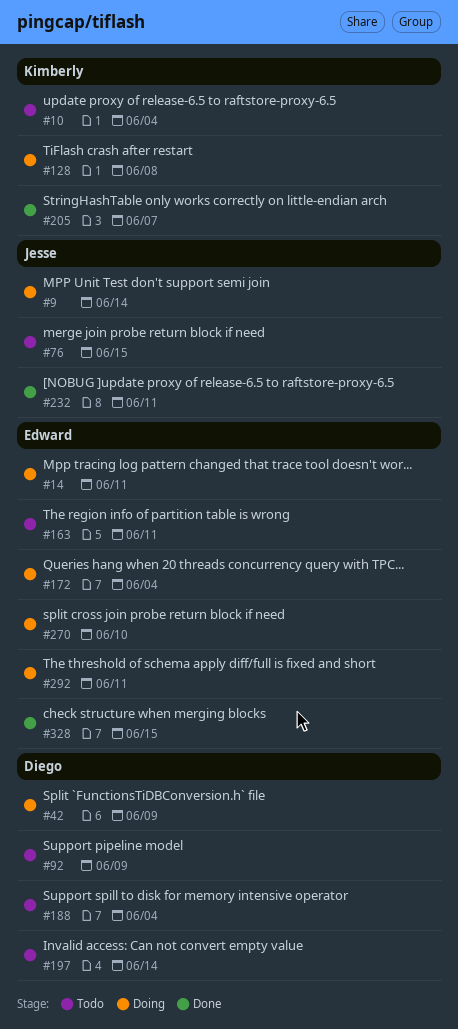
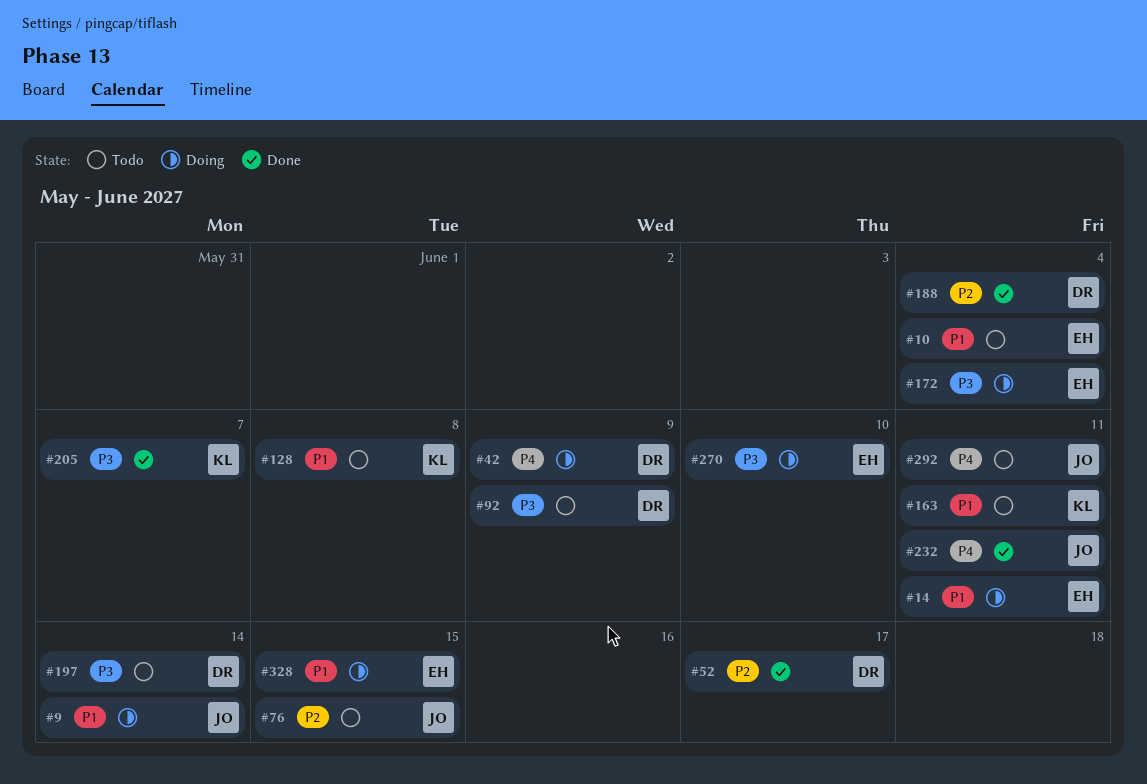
#10, owner: Kimberly -> Edward
#52: none -> present
#128, status: Doing -> Todo
#163, owner: Edward -> Kimberly
#188, status: Todo -> Done
#292, status: Doing -> Todo
#292, owner: Edward -> Jesse
#328, status: Done -> Doing

